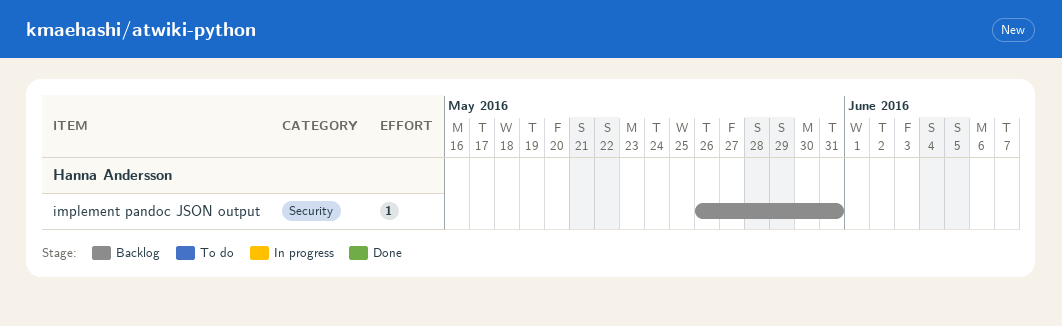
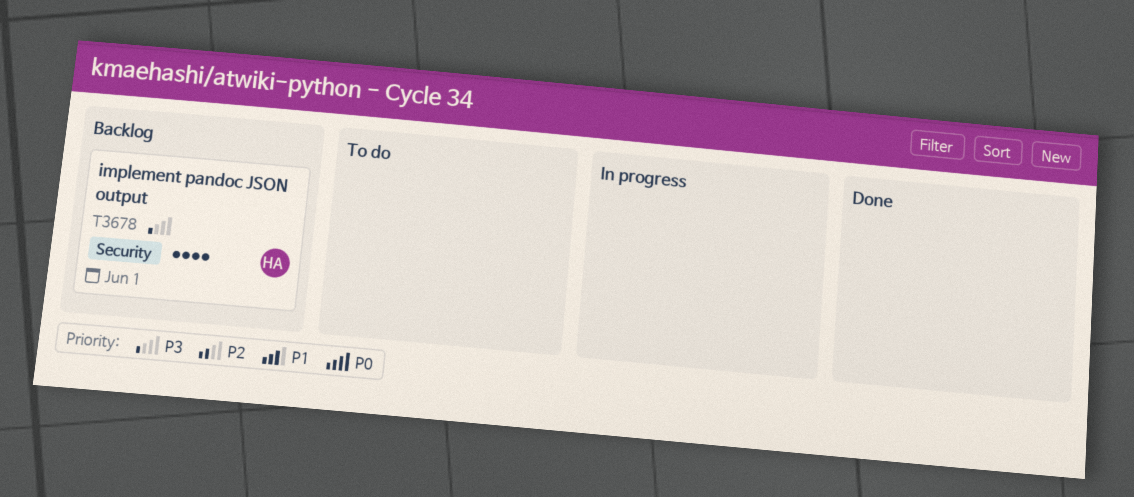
implement pandoc JSON output, estimate: 1 -> 4
implement pandoc JSON output, due: May 31 -> Jun 1

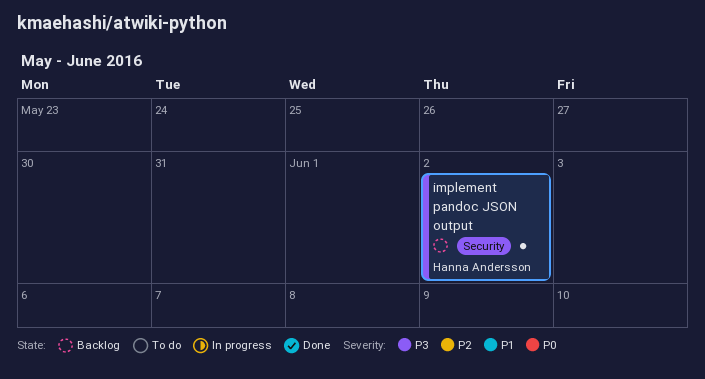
implement pandoc JSON output, estimate: 4 -> 1
implement pandoc JSON output, due: Jun 1 -> Jun 2

